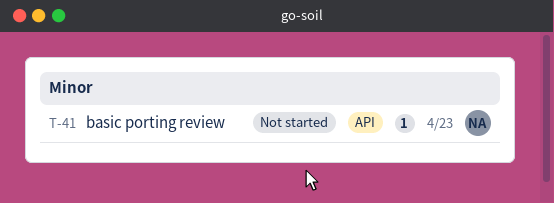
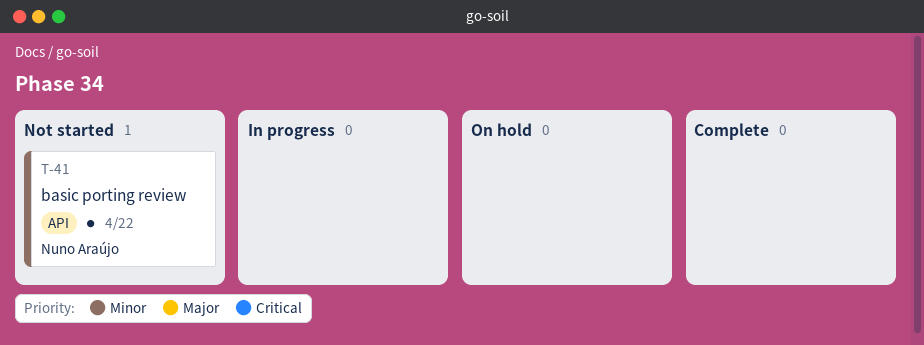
T-41, due: Apr 23 -> Apr 22

